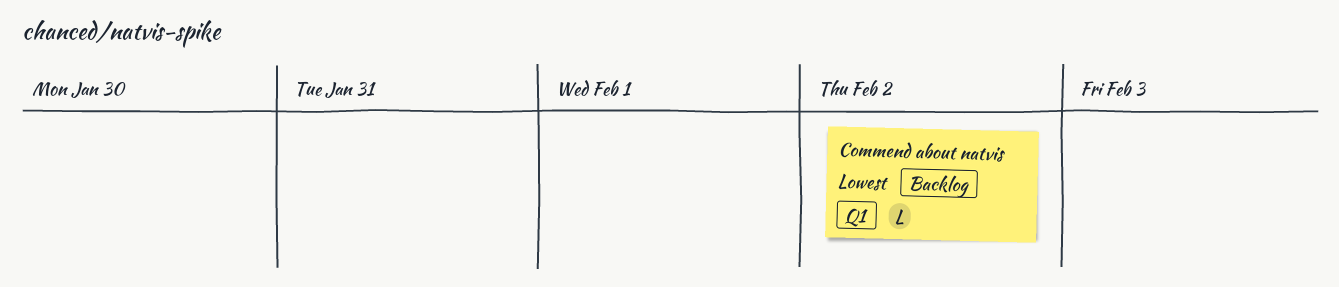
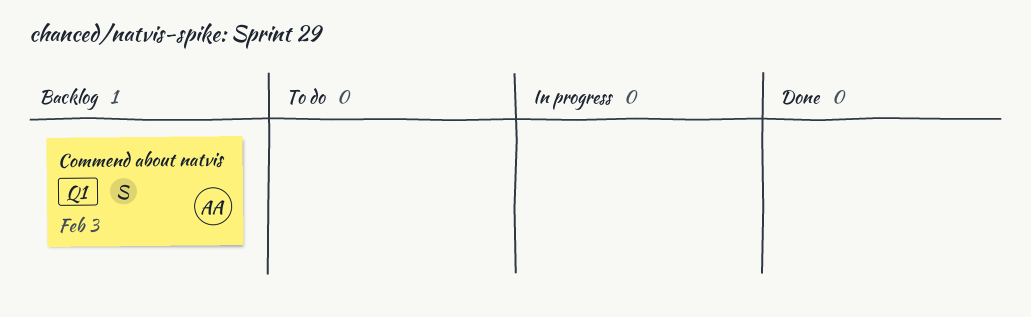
Commend about natvis, estimate: L -> S
Commend about natvis, due: Feb 2 -> Feb 3

